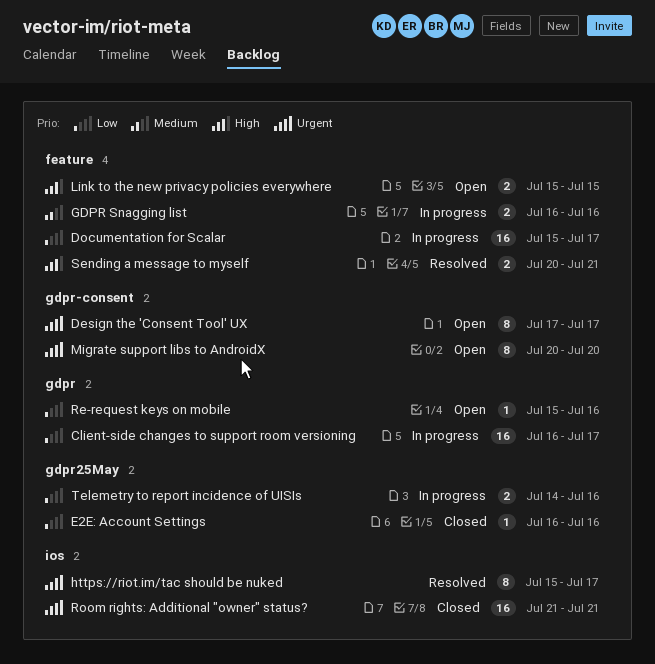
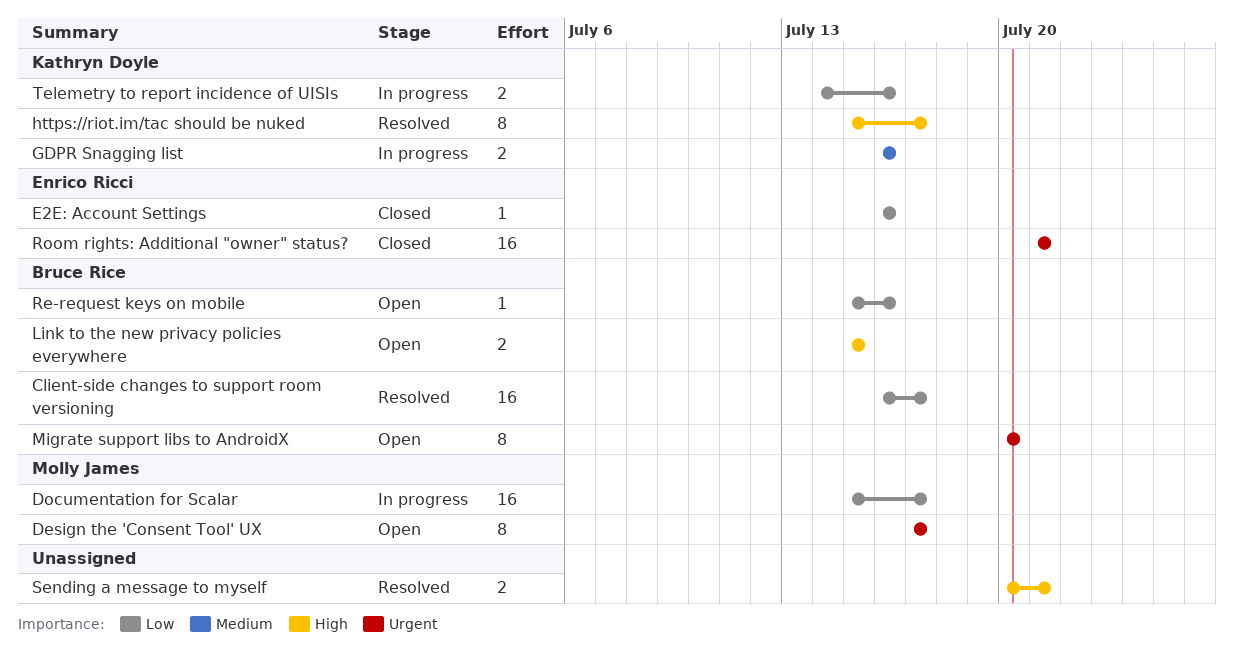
Client-side changes to support room versioning, status: In progress -> Resolved
https://riot.im/tac should be nuked, priority: Urgent -> High

